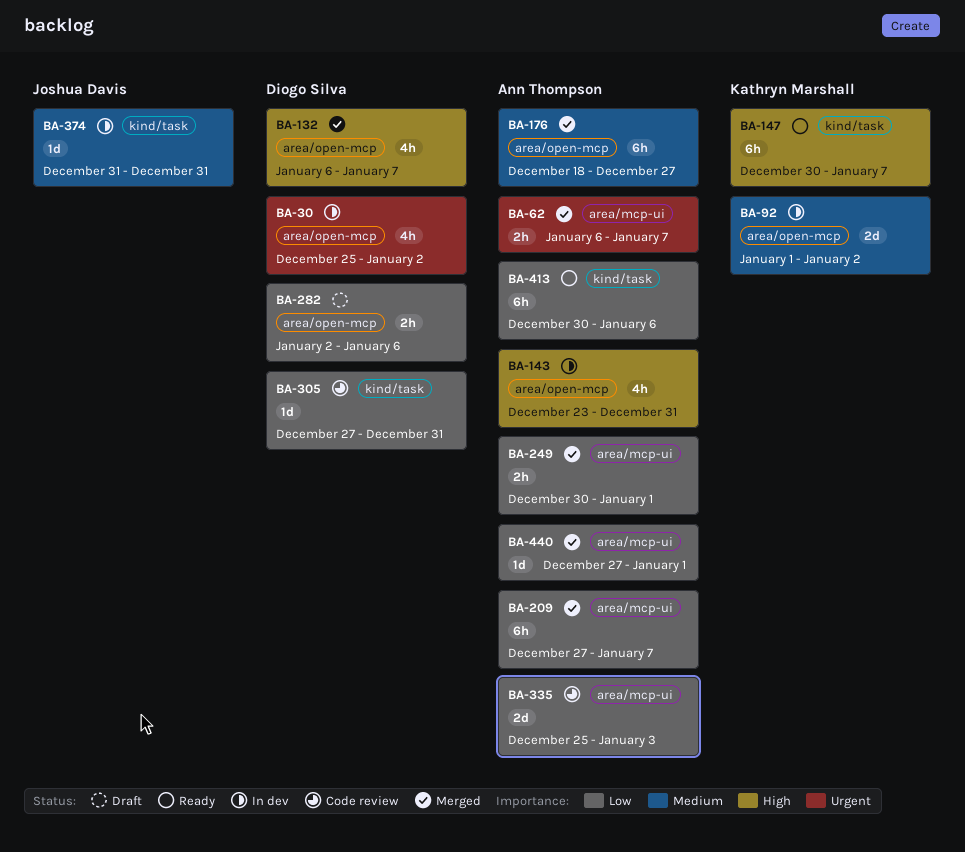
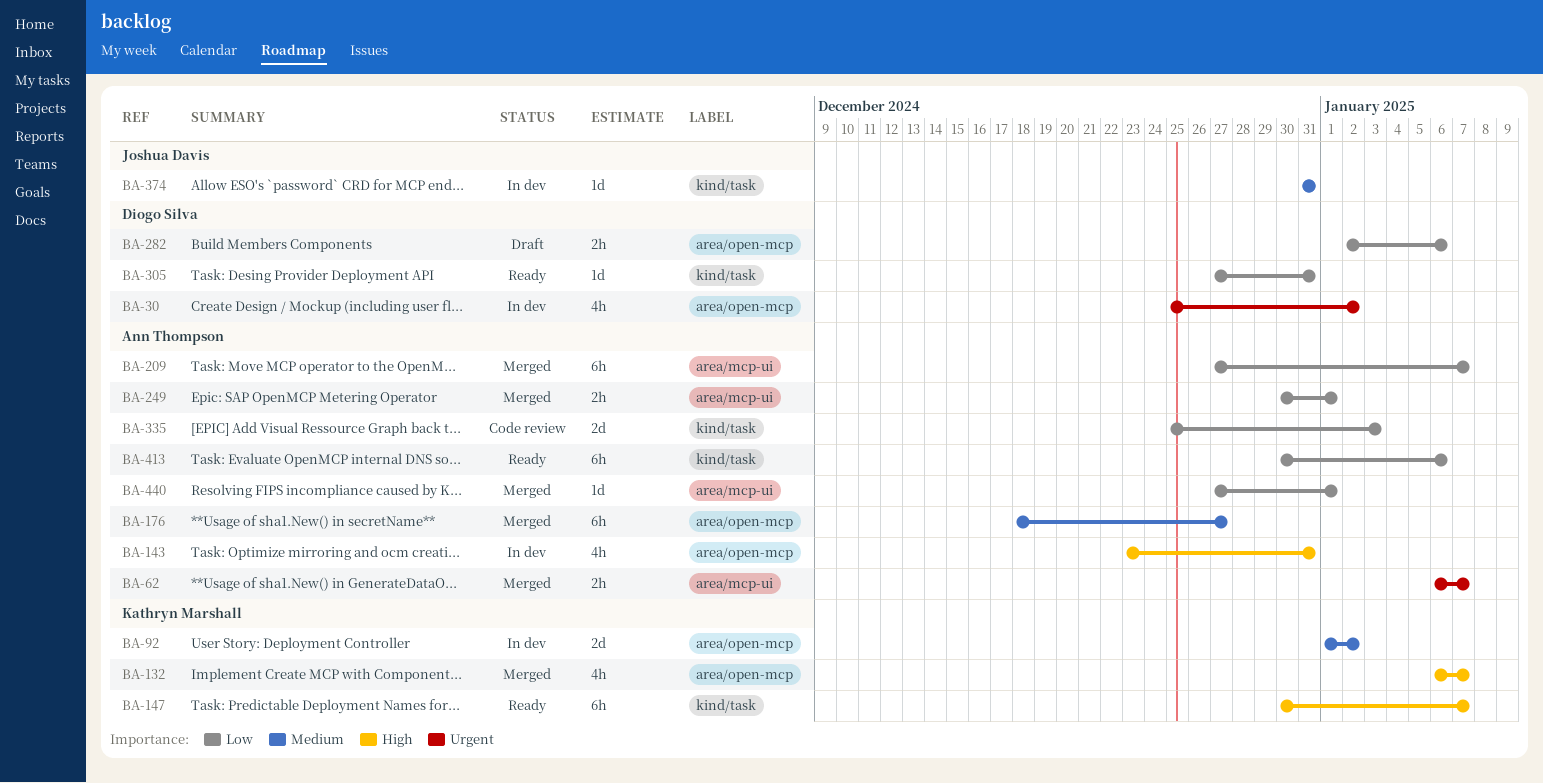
BA-132, owner: Diogo Silva -> Kathryn Marshall
BA-305, status: Code review -> Ready
BA-335, label: area/mcp-ui -> kind/task

